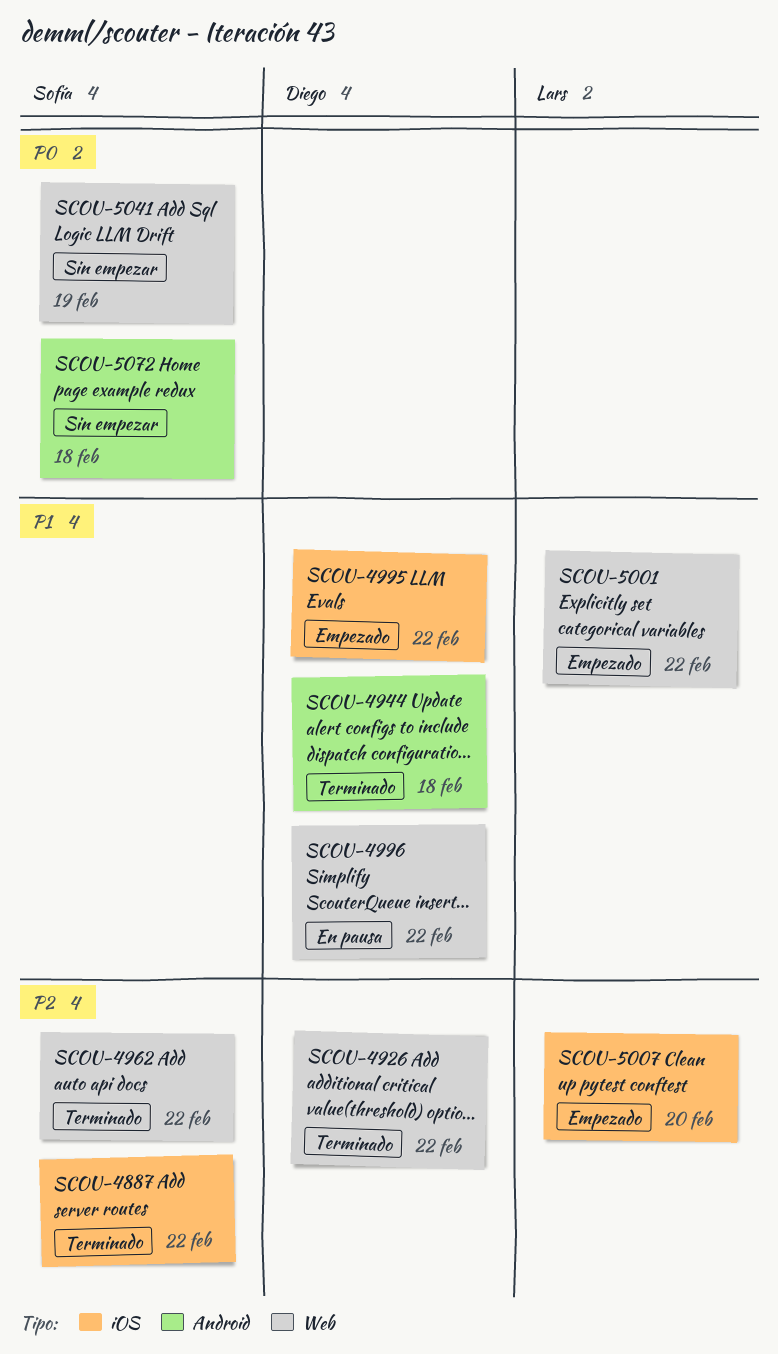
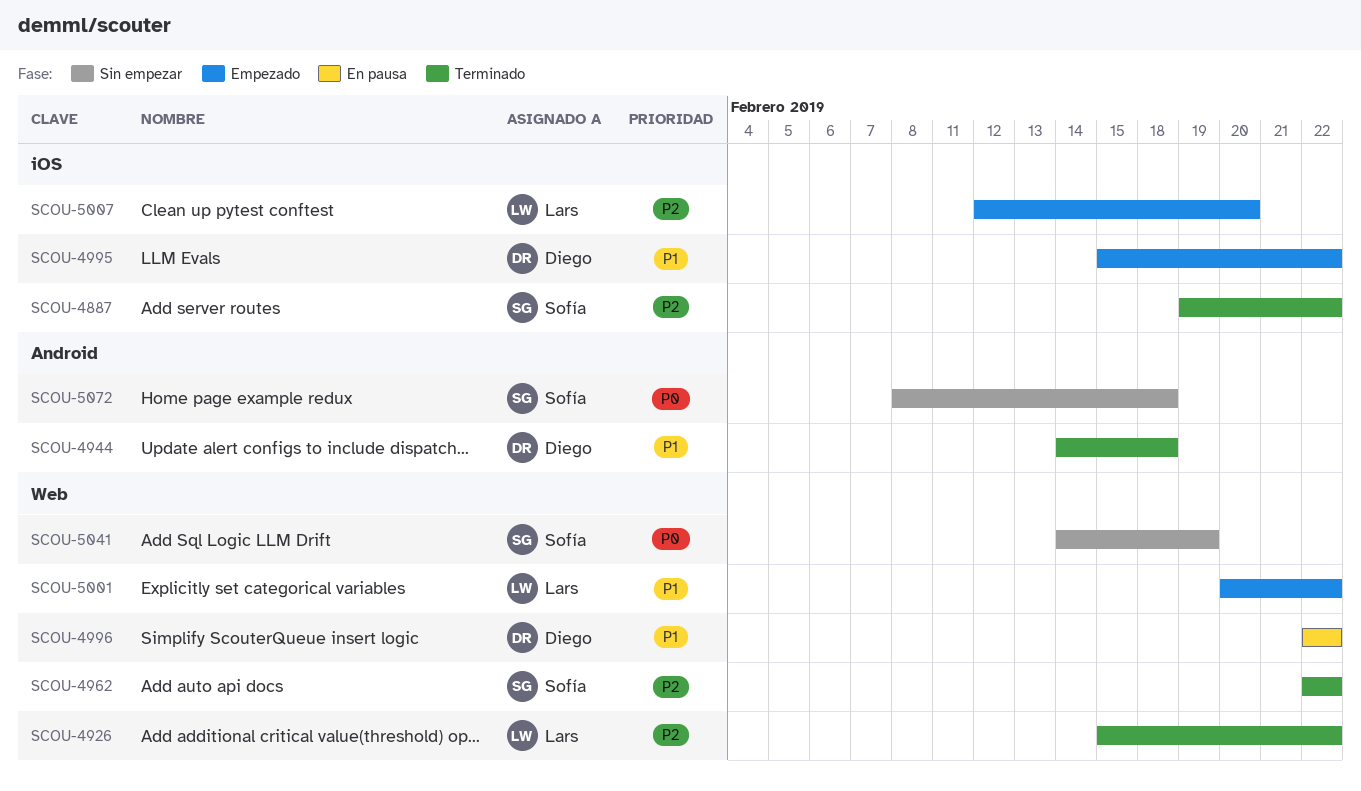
SCOU-4926, owner: Diego -> Lars

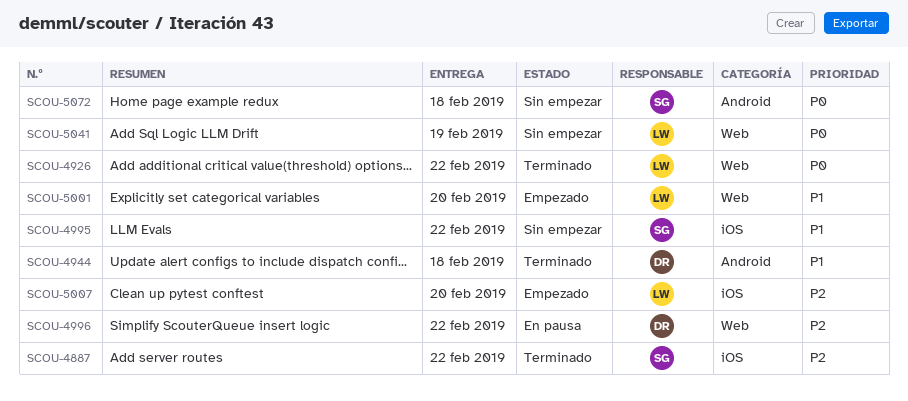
SCOU-4926, priority: P2 -> P0
SCOU-4962: present -> none
SCOU-4995, status: Empezado -> Sin empezar
SCOU-4995, owner: Diego -> Sofía
SCOU-4996, priority: P1 -> P2
SCOU-5001, due: Feb 22 -> Feb 20
SCOU-5041, owner: Sofía -> Lars

